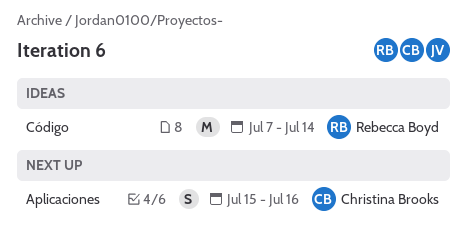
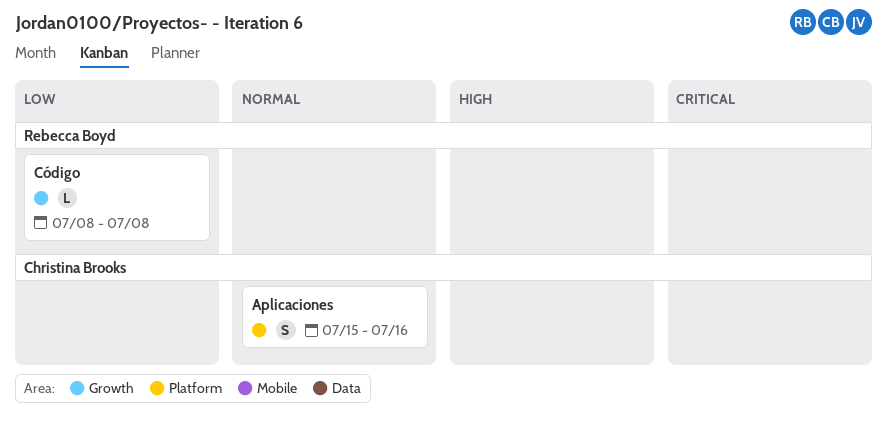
Código, estimate: M -> L
Código, start: Jul 7 -> Jul 8
Código, due: Jul 14 -> Jul 8

